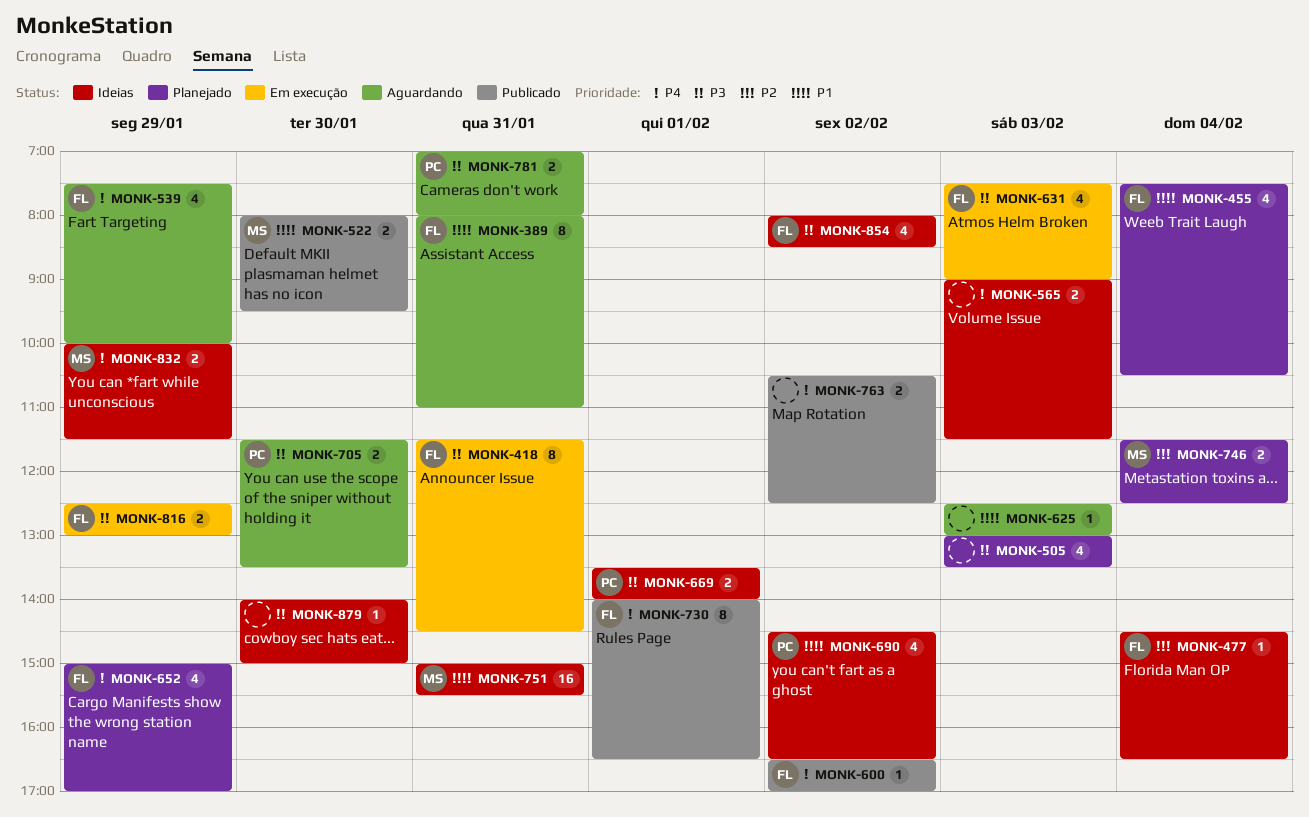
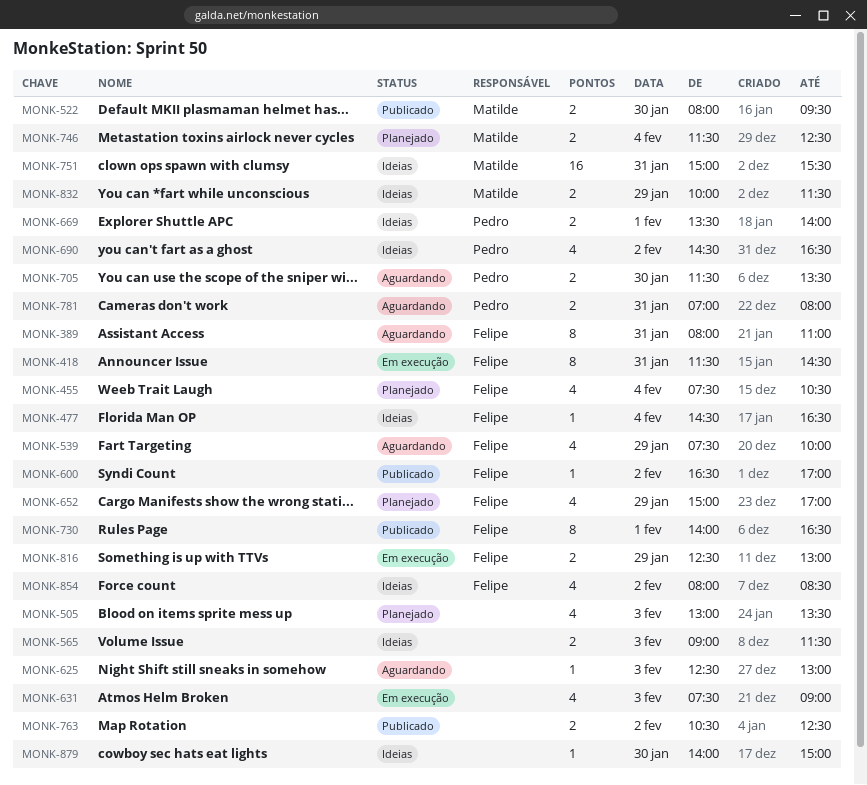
MONK-631, owner: Felipe -> none

